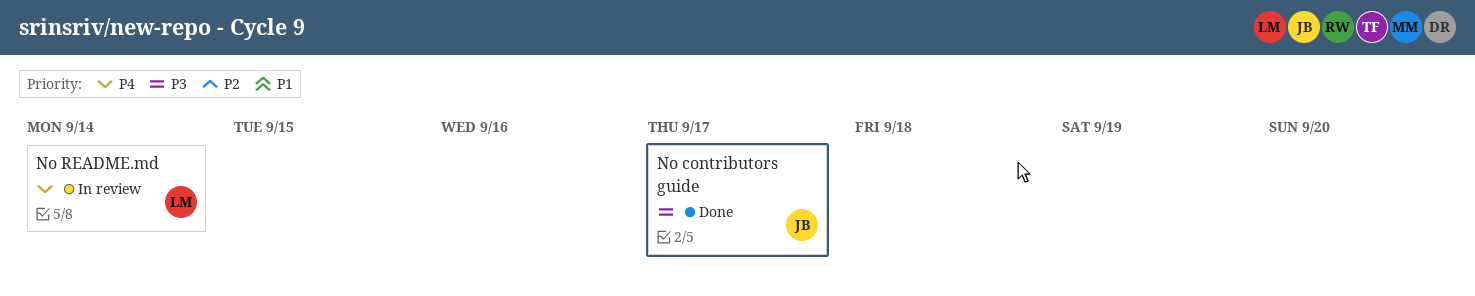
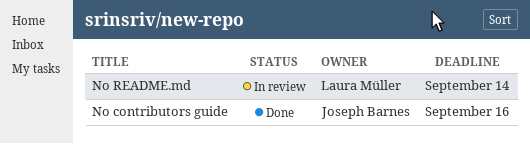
No contributors guide, due: Sep 17 -> Sep 16

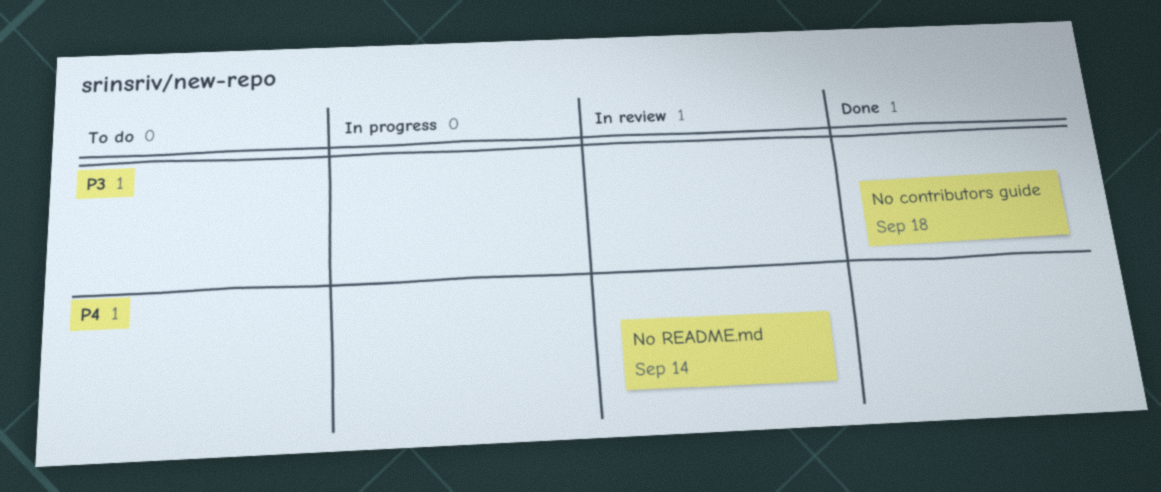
No contributors guide, due: Sep 16 -> Sep 18

